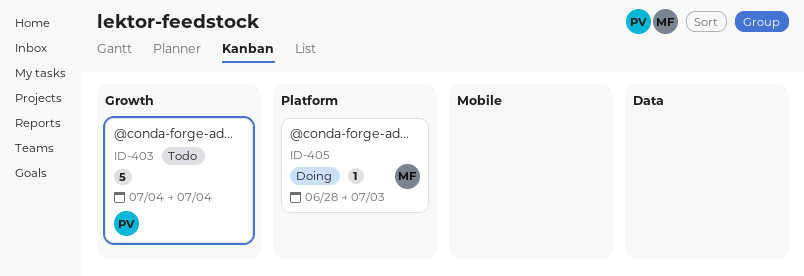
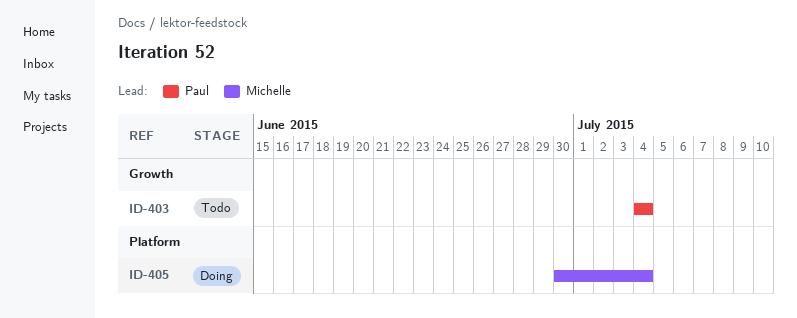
ID-405, start: Jun 28 -> Jun 30
ID-405, due: Jul 3 -> Jul 4

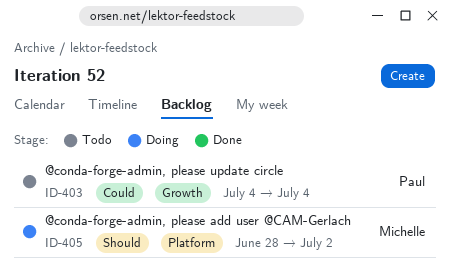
ID-405, start: Jun 30 -> Jun 28
ID-405, due: Jul 4 -> Jul 2

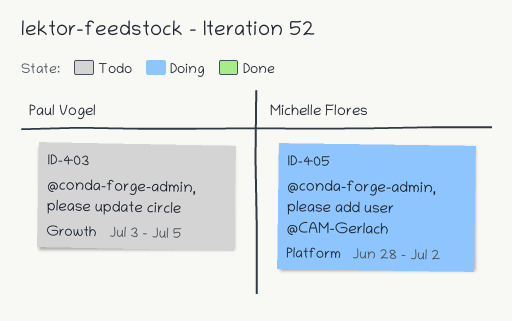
ID-403, start: Jul 4 -> Jul 3
ID-403, due: Jul 4 -> Jul 5

